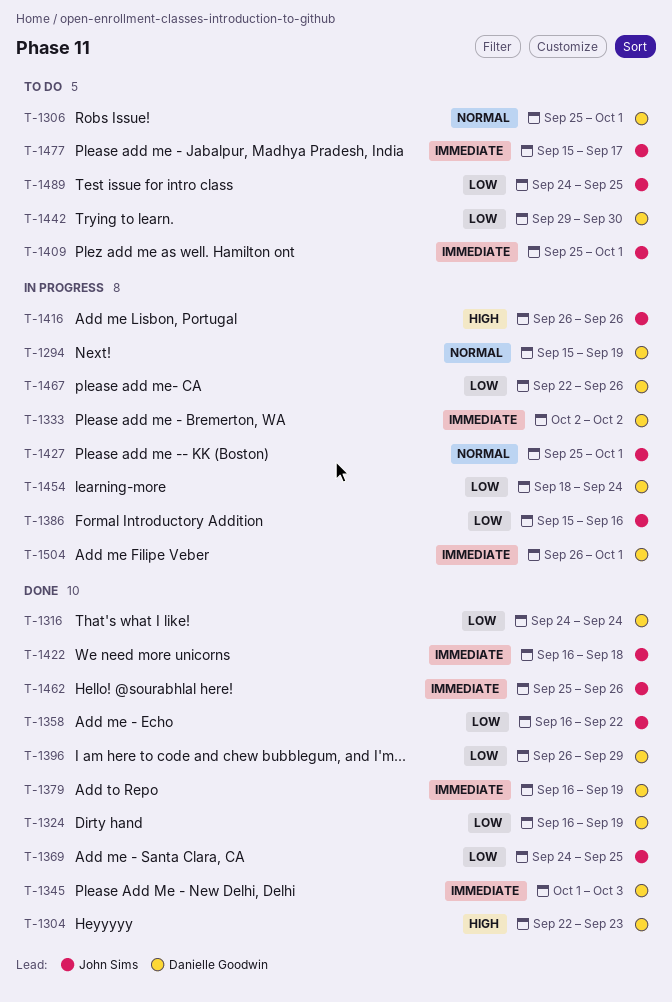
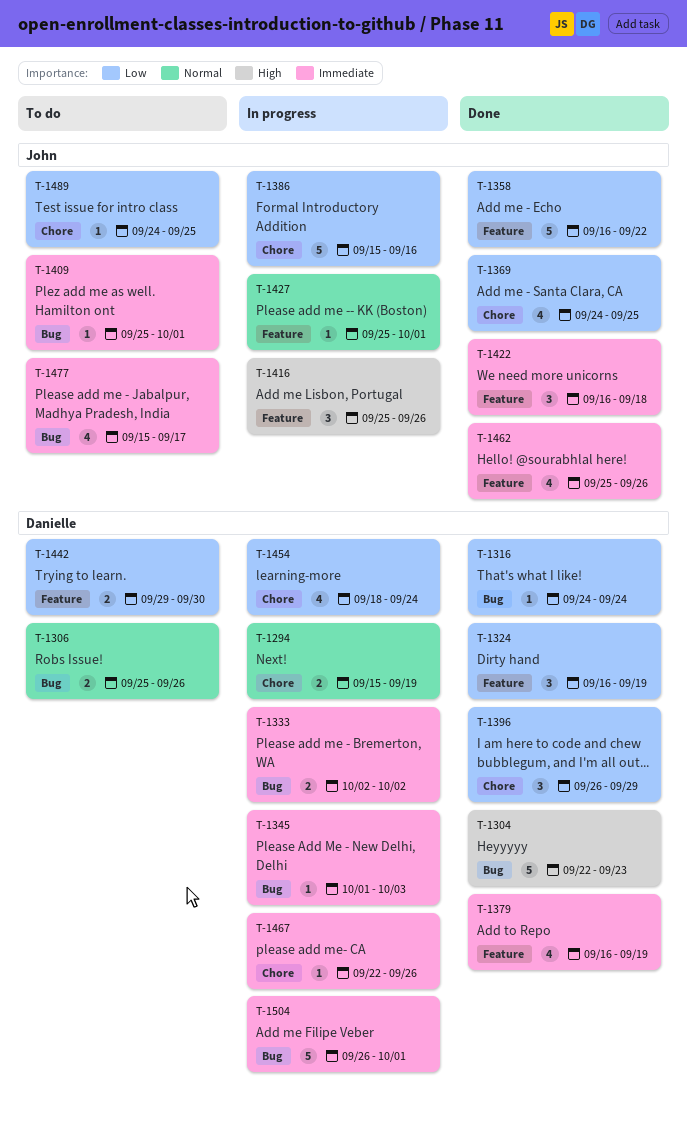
T-1306, due: Oct 1 -> Sep 26
T-1345, status: Done -> In progress
T-1416, start: Sep 26 -> Sep 25
T-1467, priority: Low -> Immediate

